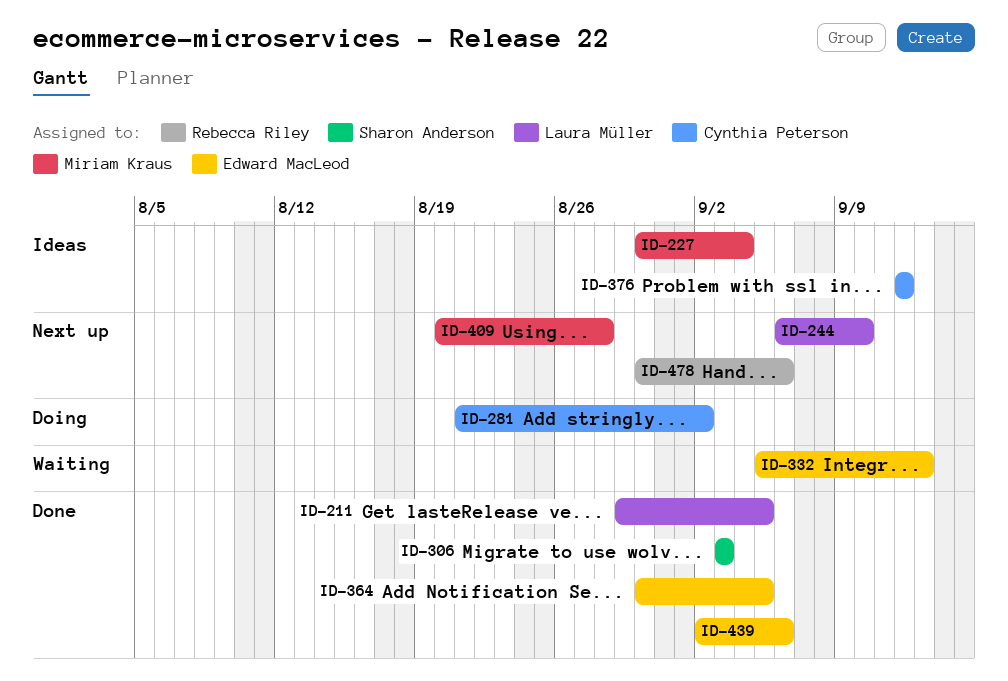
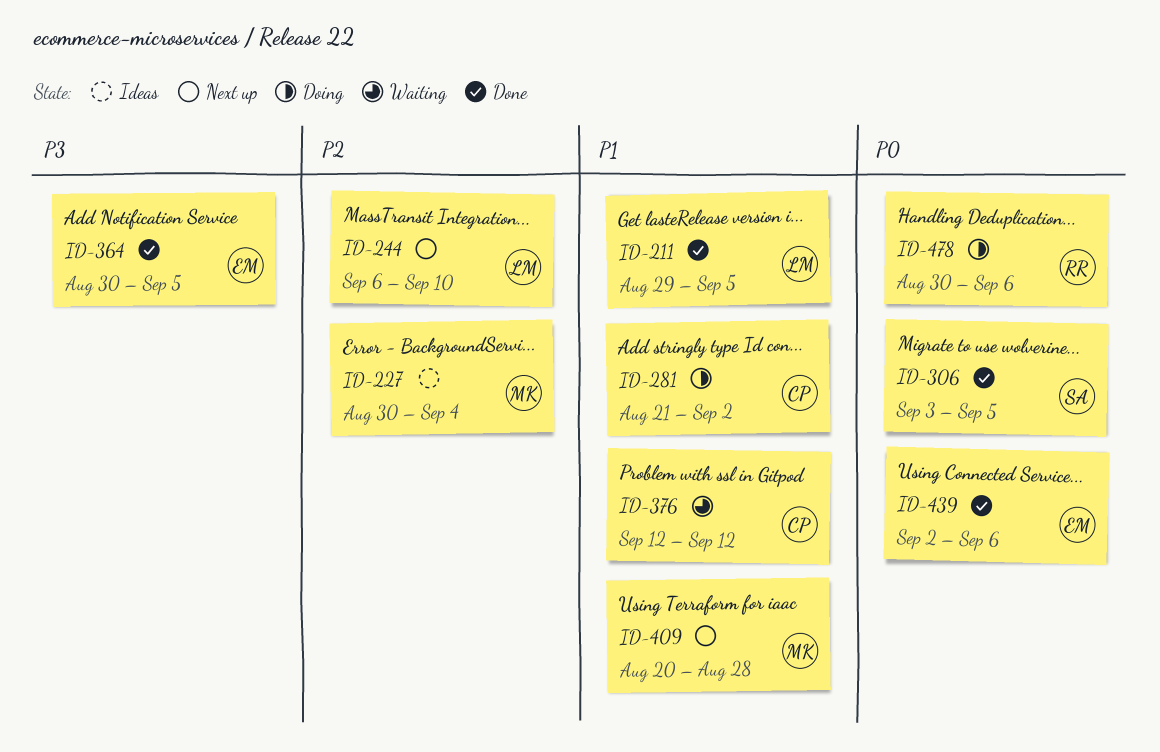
ID-306, due: Sep 3 -> Sep 5
ID-332: present -> none
ID-376, status: Ideas -> Waiting
ID-478, status: Next up -> Doing

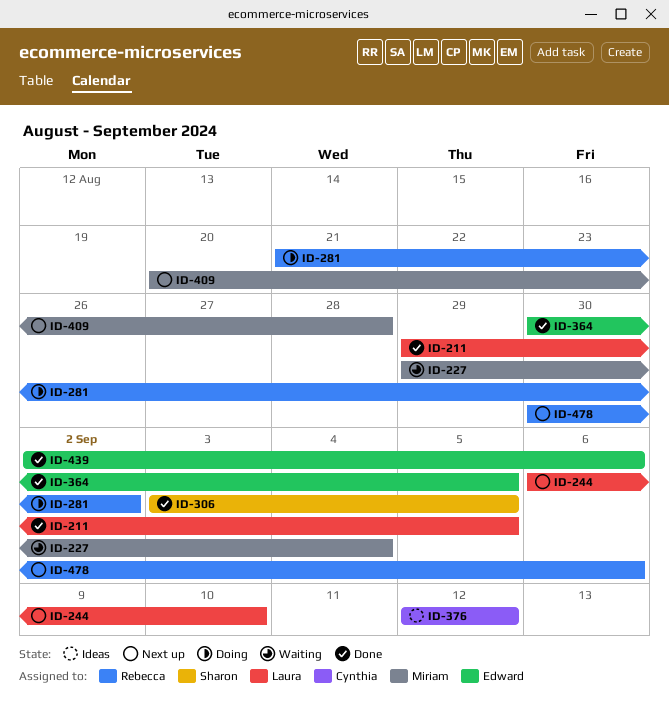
ID-227, status: Ideas -> Waiting
ID-227, start: Aug 30 -> Aug 29
ID-281, owner: Cynthia -> Rebecca
ID-376, status: Waiting -> Ideas
ID-478, status: Doing -> Next up

